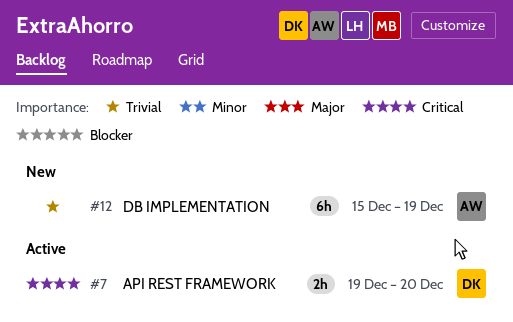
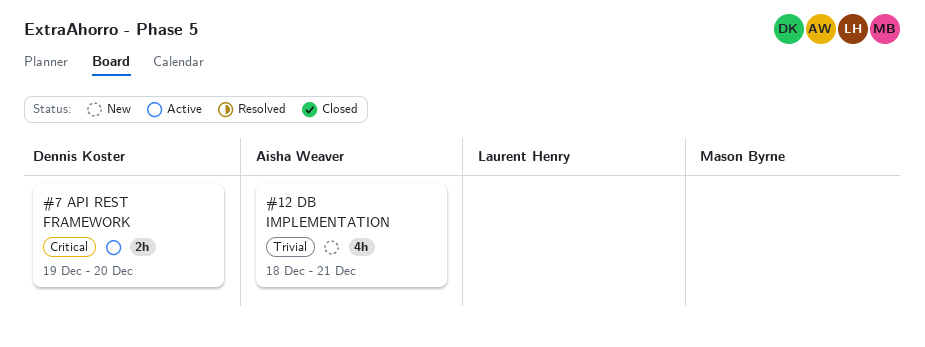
#12, estimate: 6h -> 4h
#12, start: Dec 15 -> Dec 18
#12, due: Dec 19 -> Dec 21

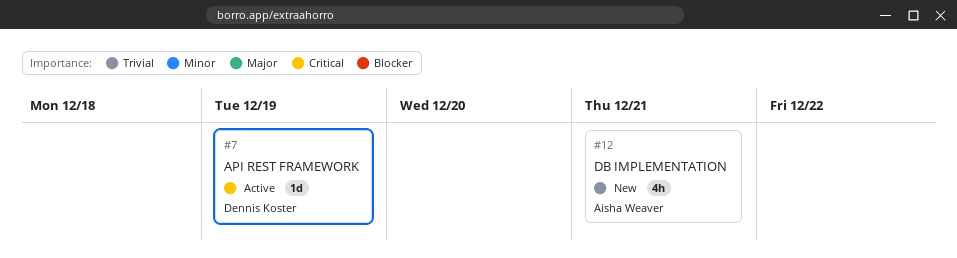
#7, estimate: 2h -> 1d
#7, due: Dec 20 -> Dec 19

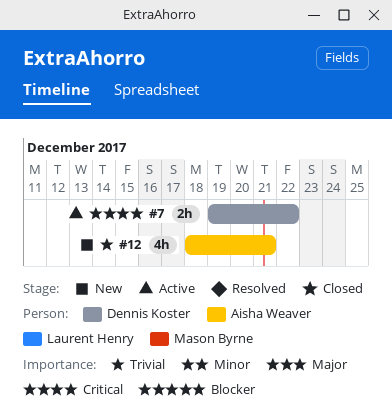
#7, estimate: 1d -> 2h
#7, due: Dec 19 -> Dec 22

